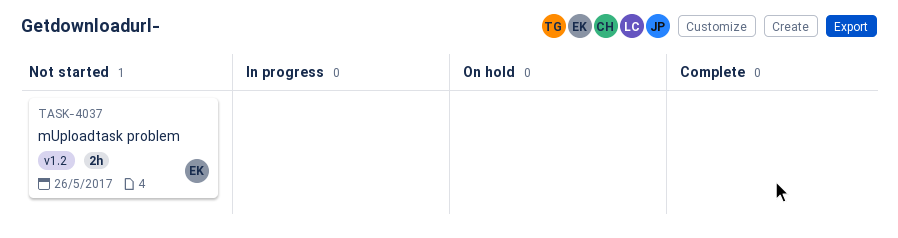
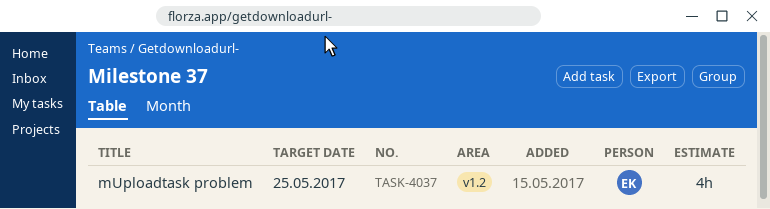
TASK-4037, estimate: 2h -> 4h
TASK-4037, due: May 26 -> May 25

